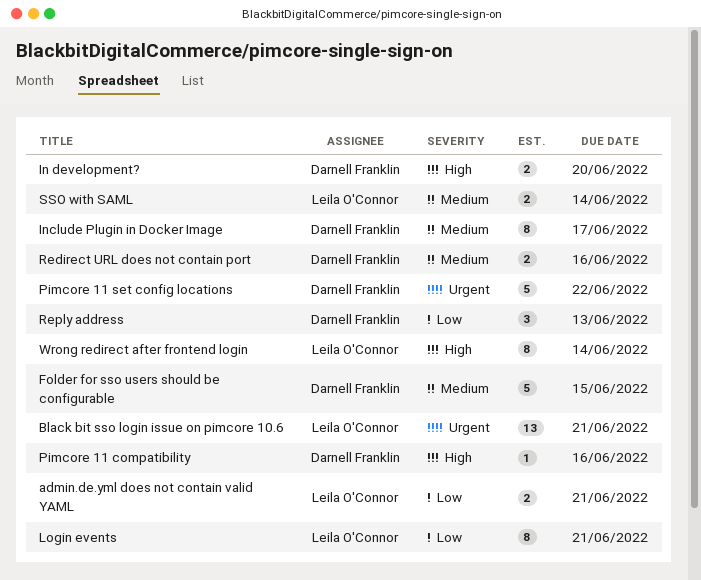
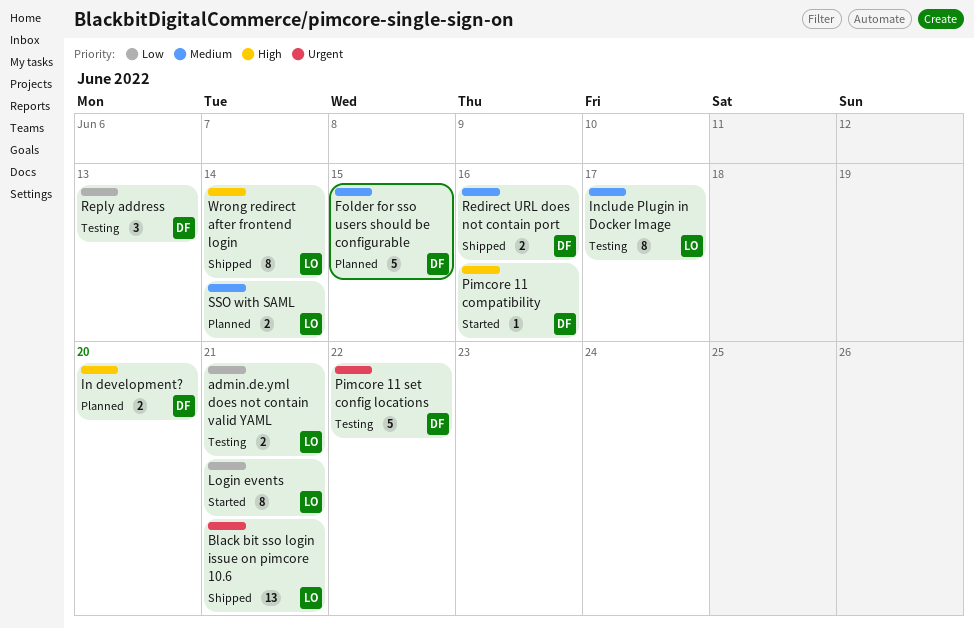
Include Plugin in Docker Image, owner: Darnell Franklin -> Leila O'Connor

